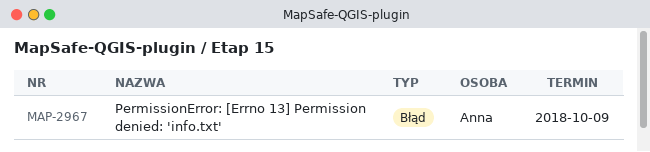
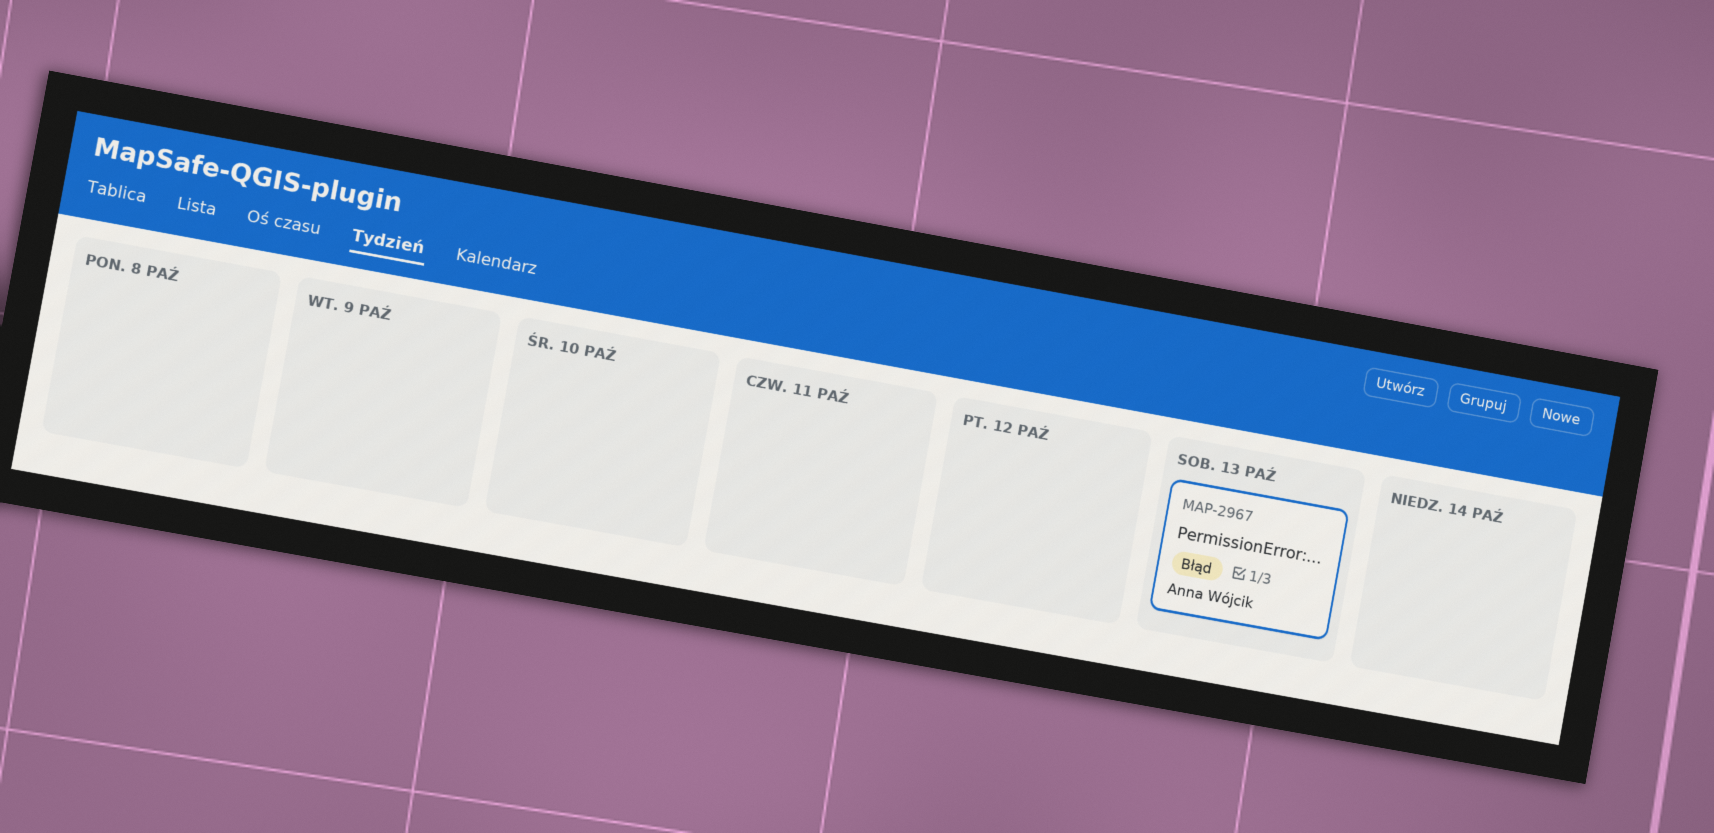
MAP-2967, due: Oct 9 -> Oct 13

